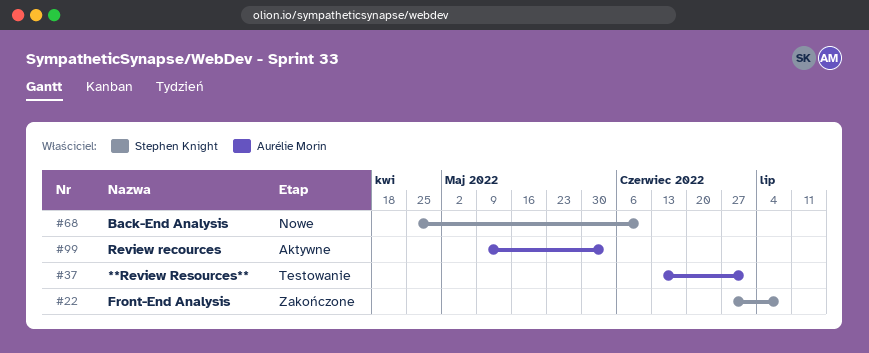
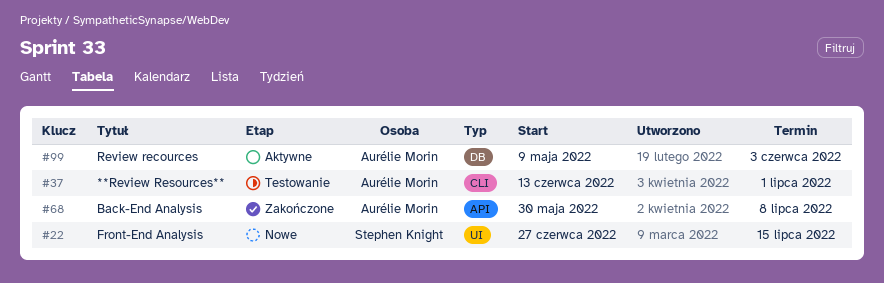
#22, status: Zakończone -> Nowe
#22, due: Jul 8 -> Jul 15
#68, status: Nowe -> Zakończone
#68, owner: Stephen Knight -> Aurélie Morin
#68, start: Apr 25 -> May 30
#68, due: Jun 10 -> Jul 8

